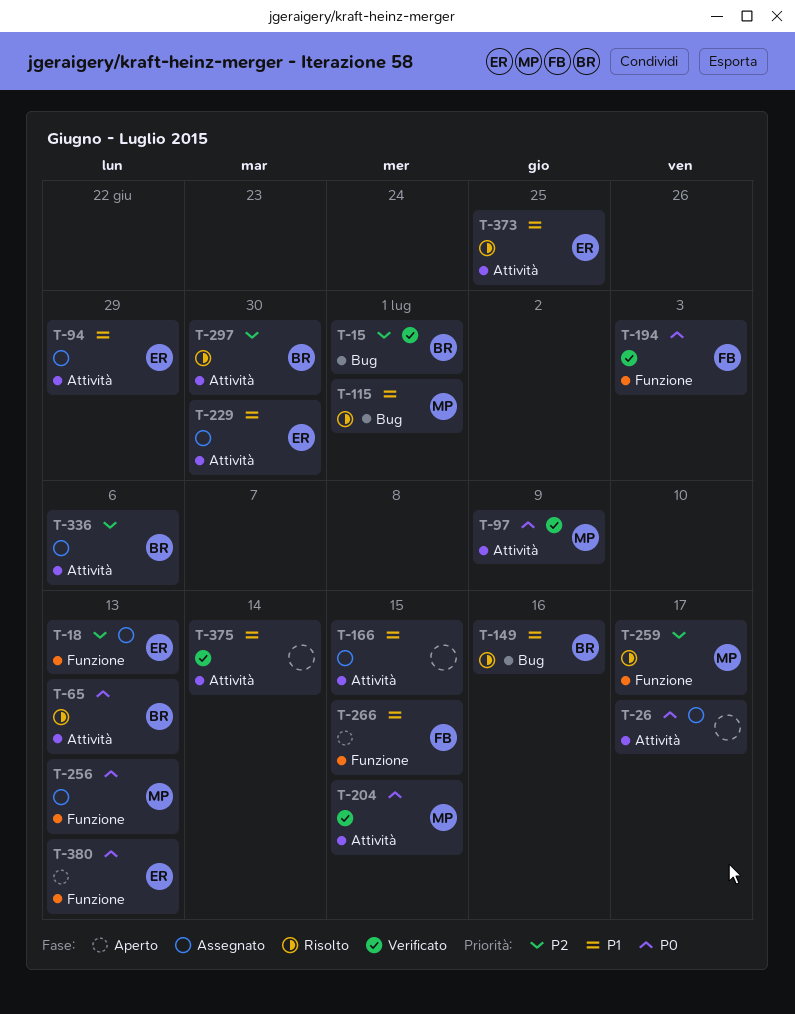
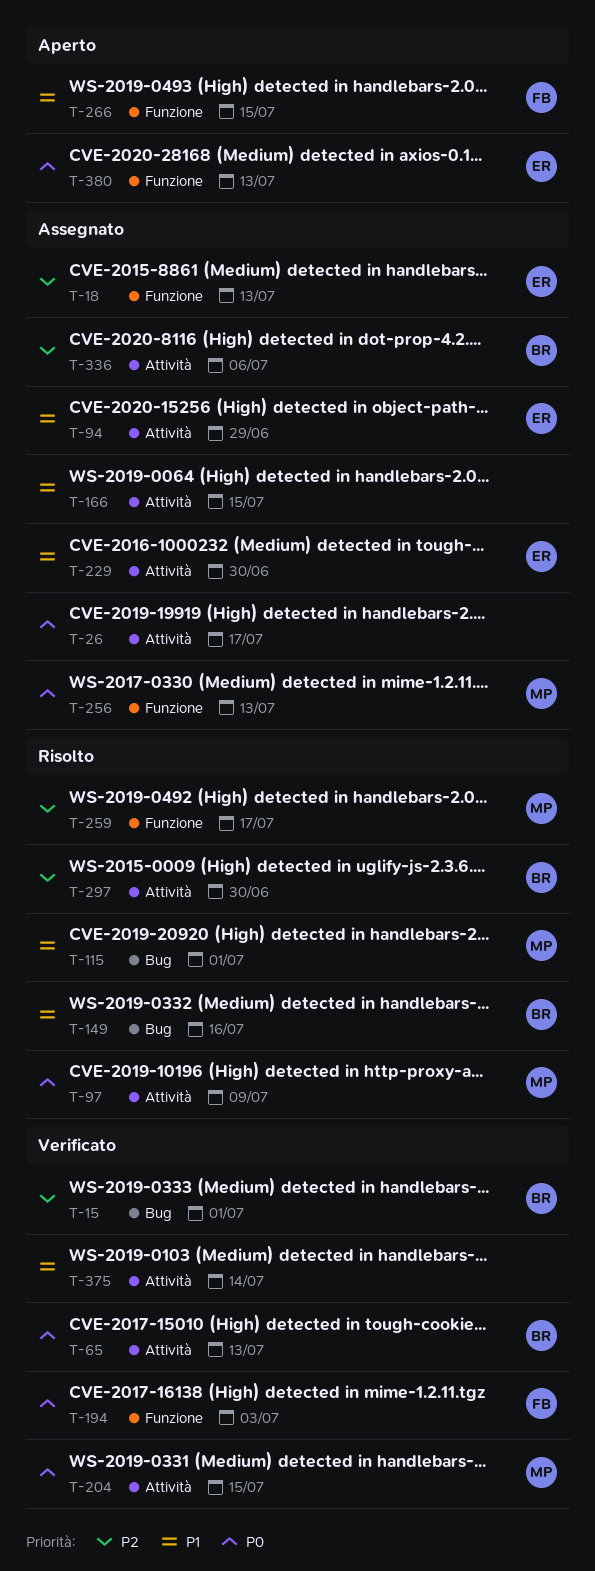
T-65, status: Risolto -> Verificato
T-97, status: Verificato -> Risolto
T-373: present -> none

